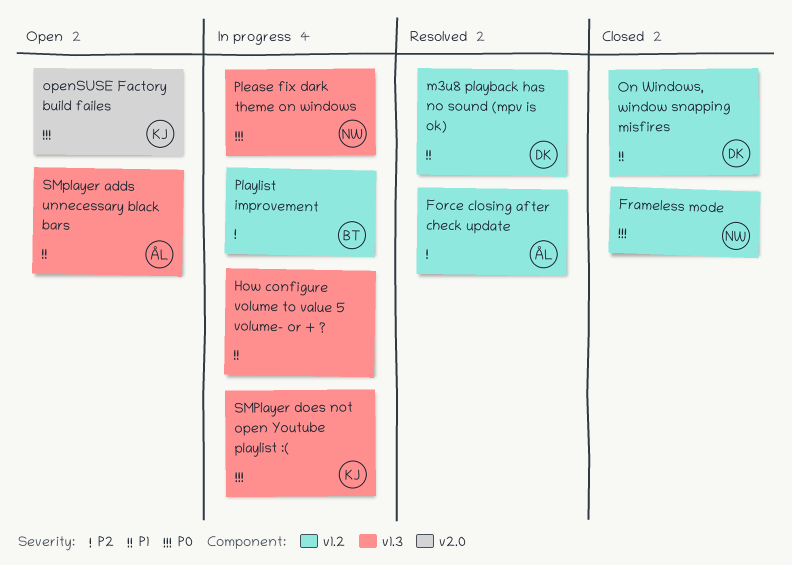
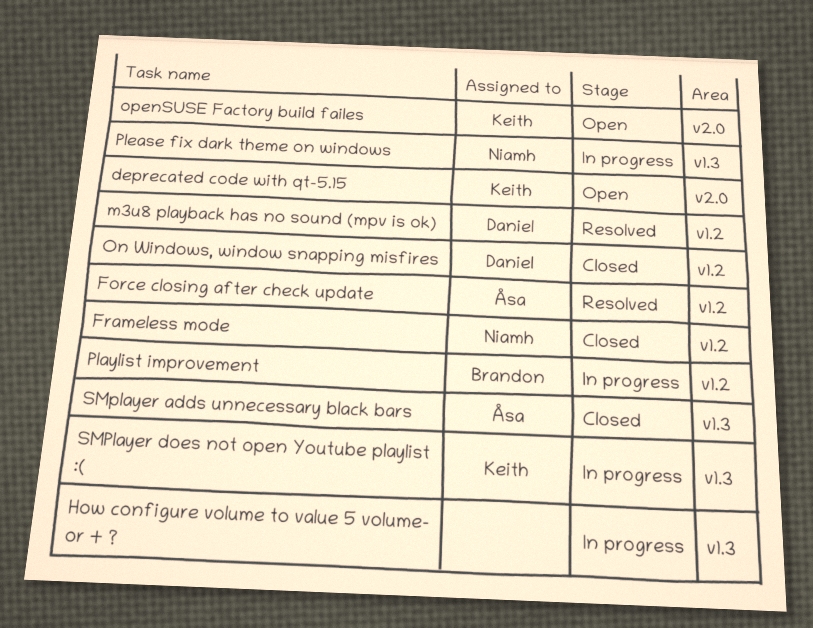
deprecated code with qt-5.15: none -> present
SMplayer adds unnecessary black bars, status: Open -> Closed

